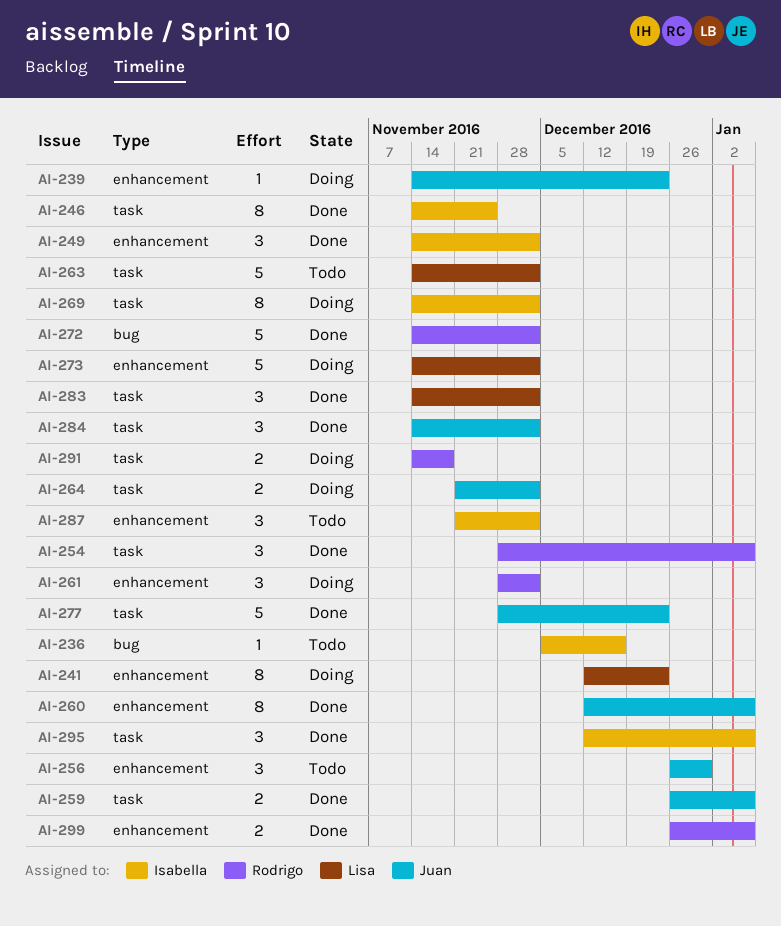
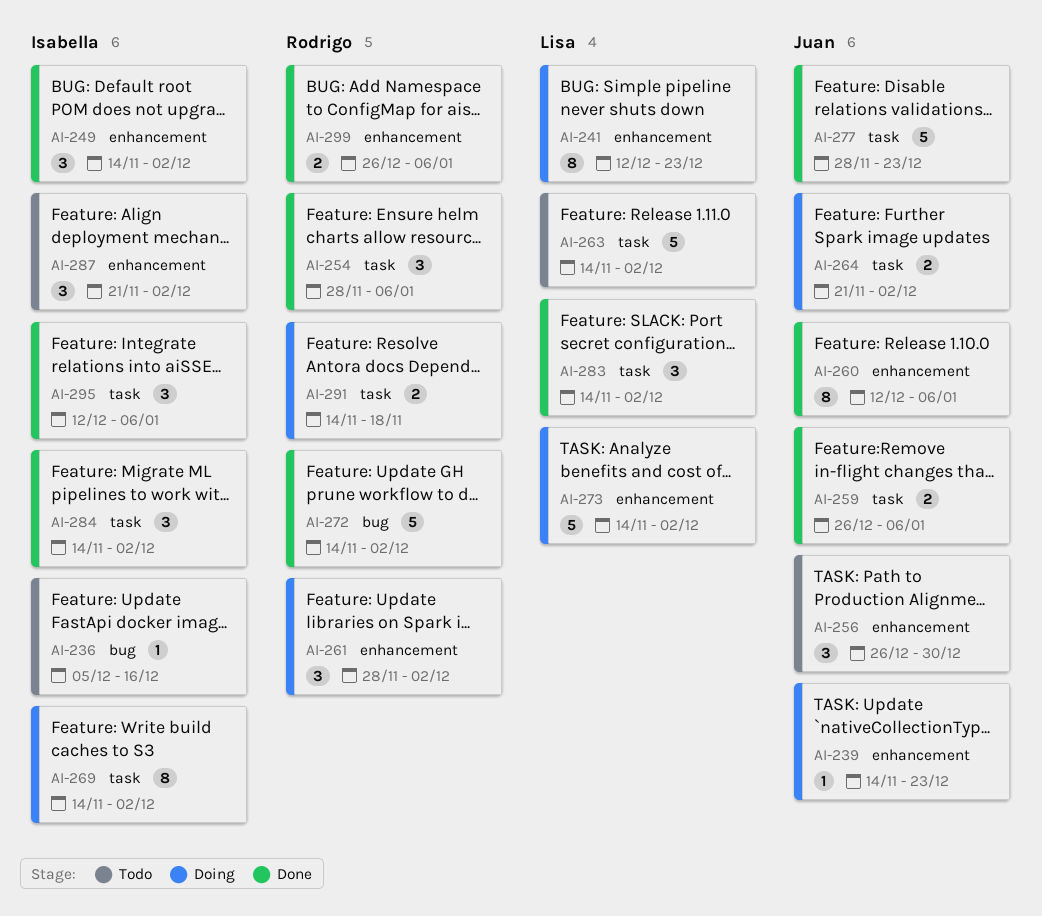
AI-246: present -> none
AI-284, owner: Juan -> Isabella

